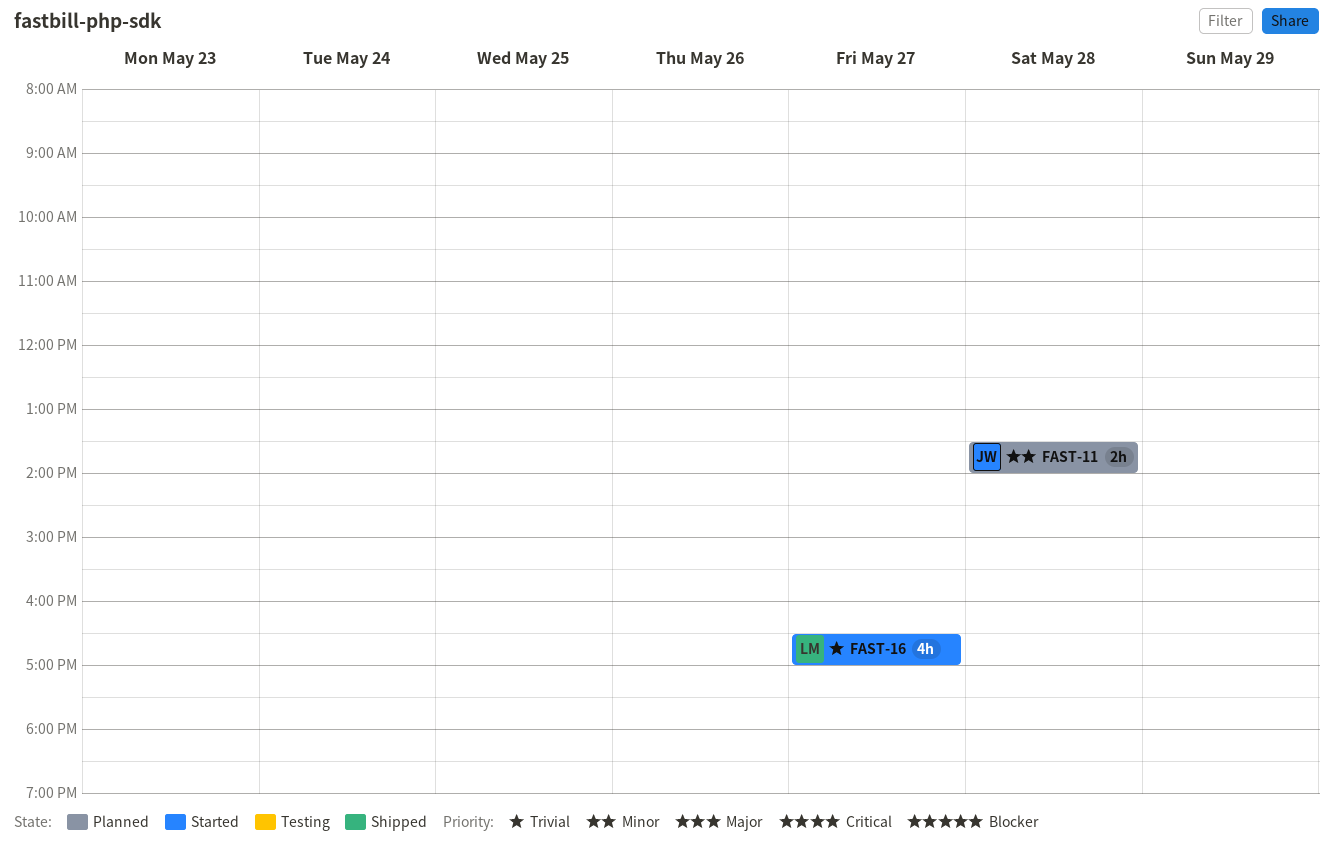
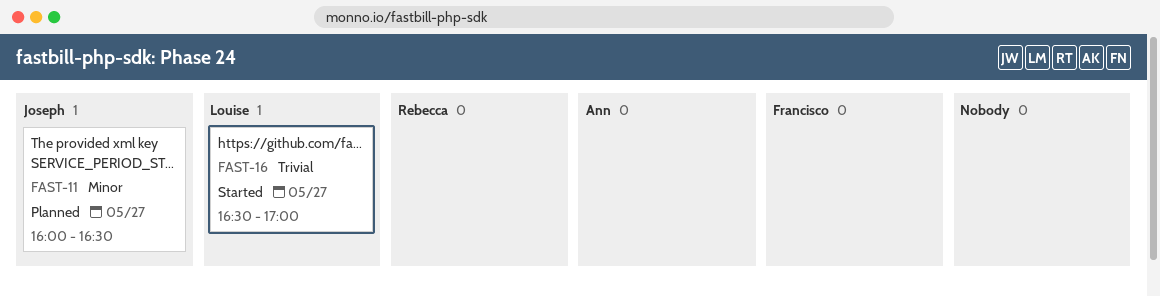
FAST-11, day: May 28 -> May 27
FAST-11, begins: 13:30 -> 16:00
FAST-11, ends: 14:00 -> 16:30

